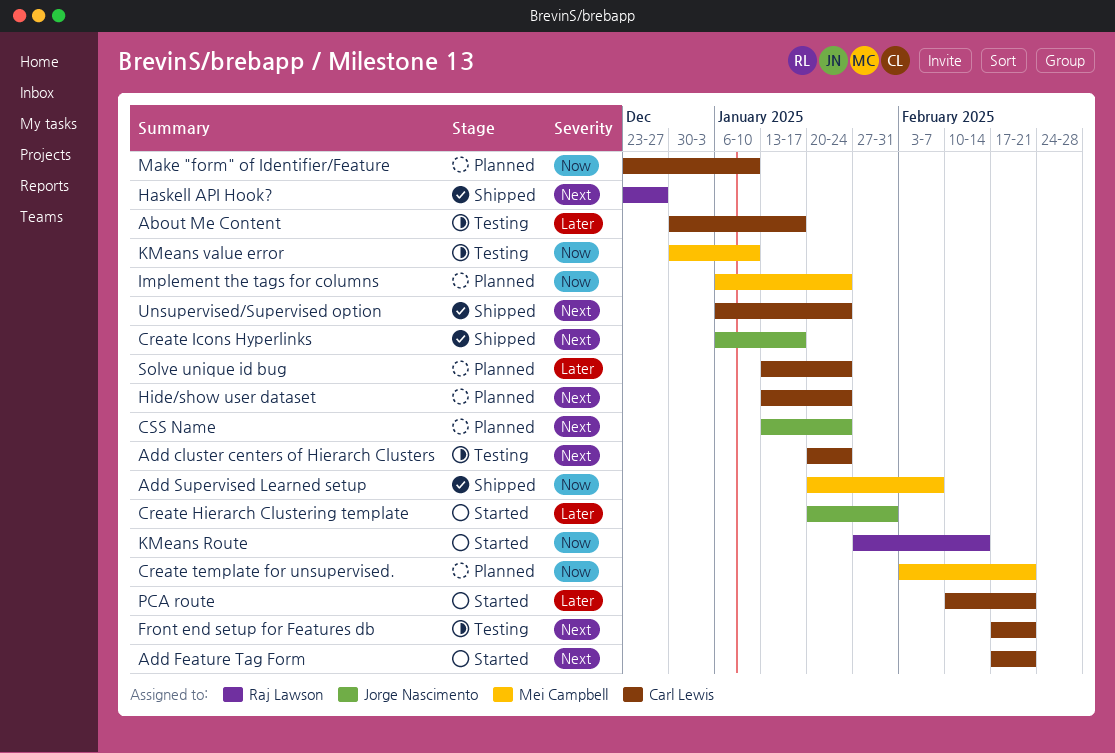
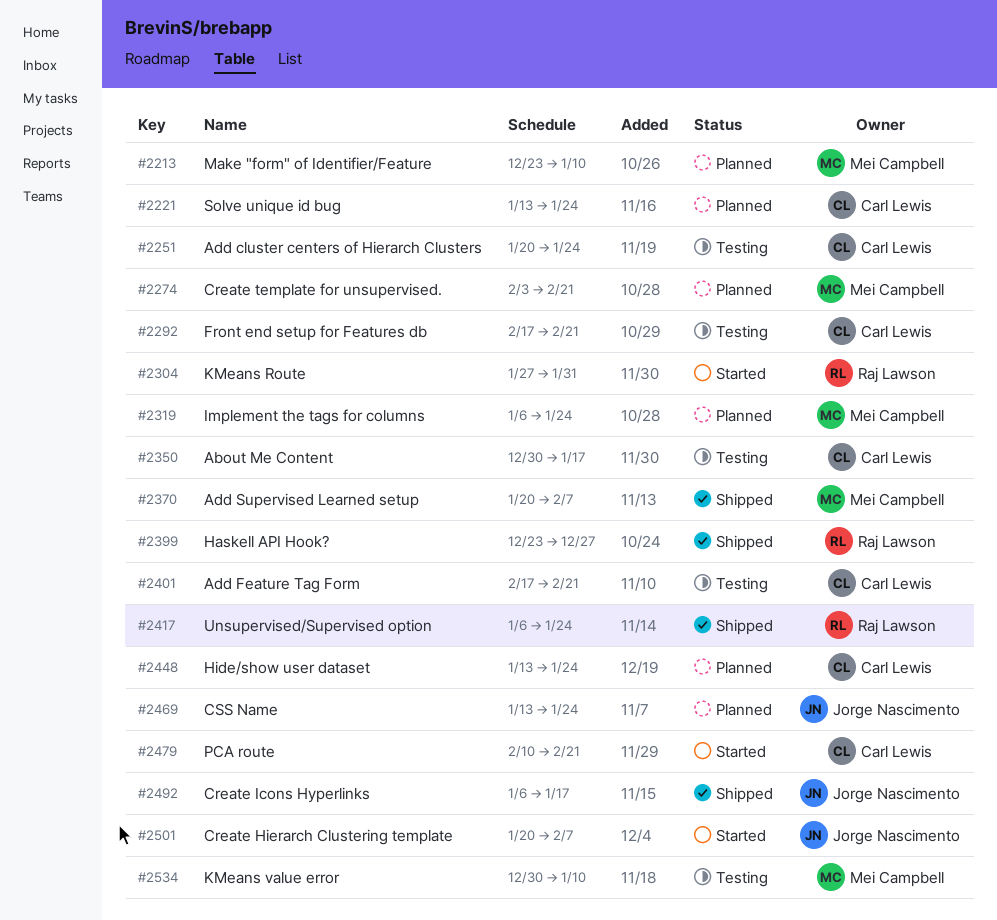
Add Feature Tag Form, status: Started -> Testing
Create Hierarch Clustering template, due: Jan 31 -> Feb 7
KMeans Route, due: Feb 14 -> Jan 31
Make "form" of Identifier/Feature, owner: Carl Lewis -> Mei Campbell
Unsupervised/Supervised option, owner: Carl Lewis -> Raj Lawson

